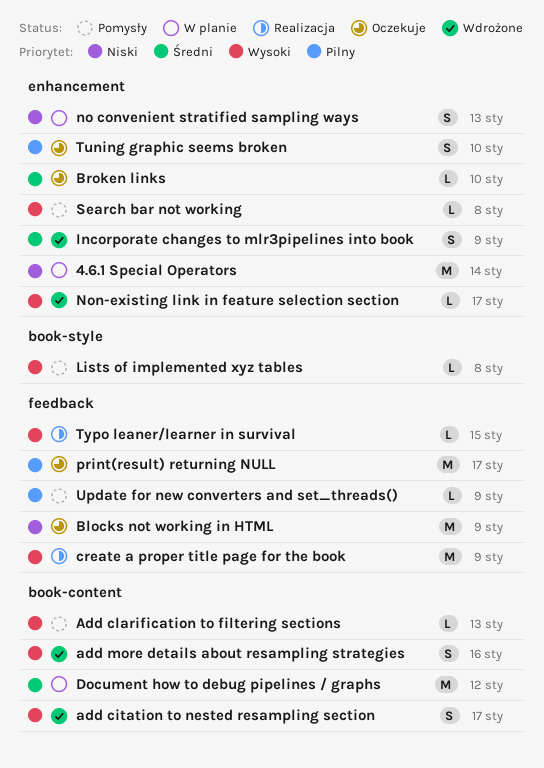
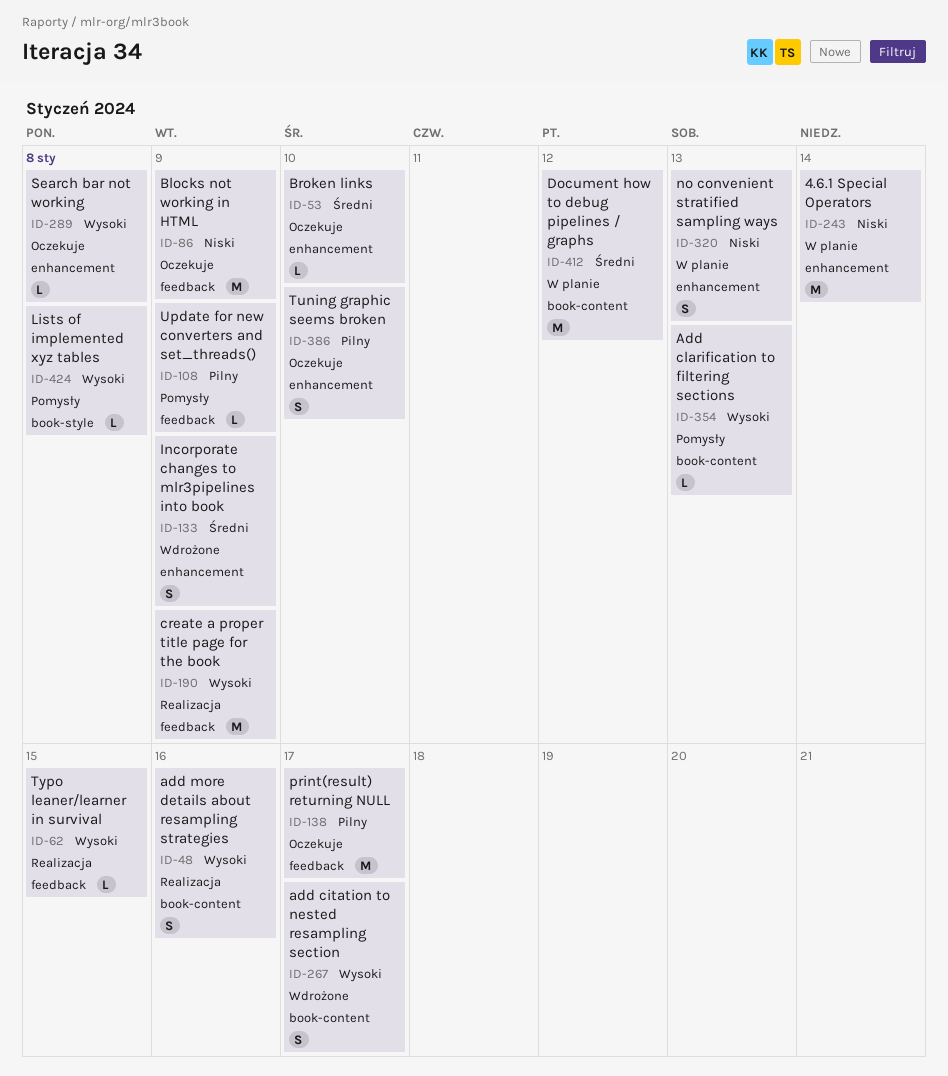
add more details about resampling strategies, status: Wdrożone -> Realizacja
Non-existing link in feature selection section: present -> none
Search bar not working, status: Pomysły -> Oczekuje

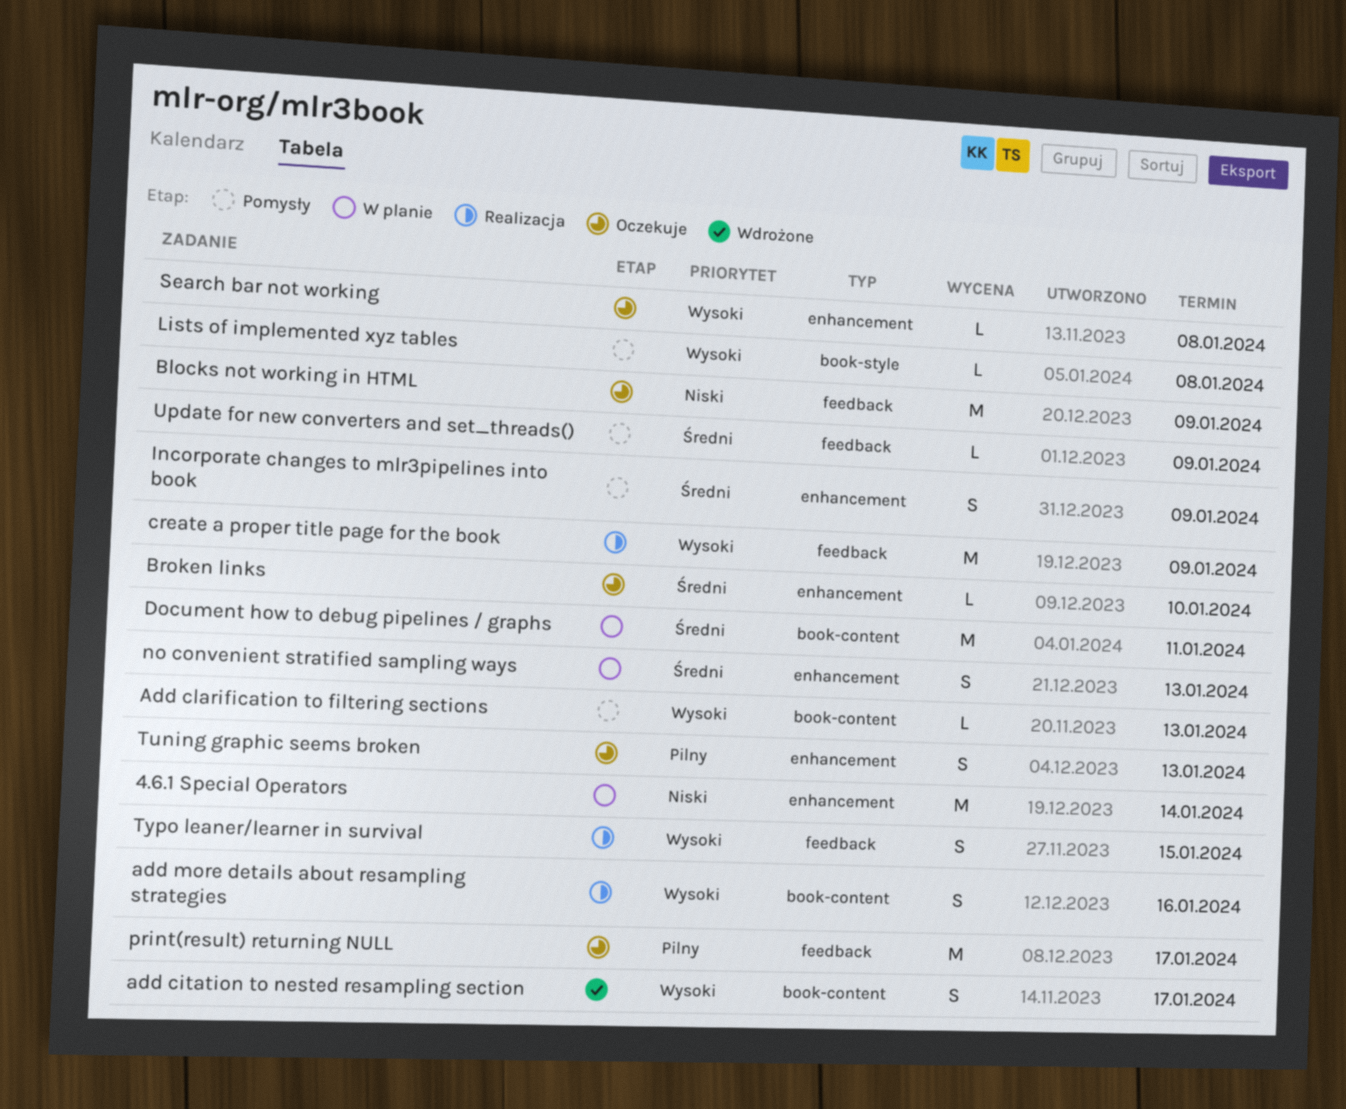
Document how to debug pipelines / graphs, due: Jan 12 -> Jan 11
Incorporate changes to mlr3pipelines into book, status: Wdrożone -> Pomysły
no convenient stratified sampling ways, priority: Niski -> Średni
Tuning graphic seems broken, due: Jan 10 -> Jan 13
Typo leaner/learner in survival, estimate: L -> S
Update for new converters and set_threads(), priority: Pilny -> Średni

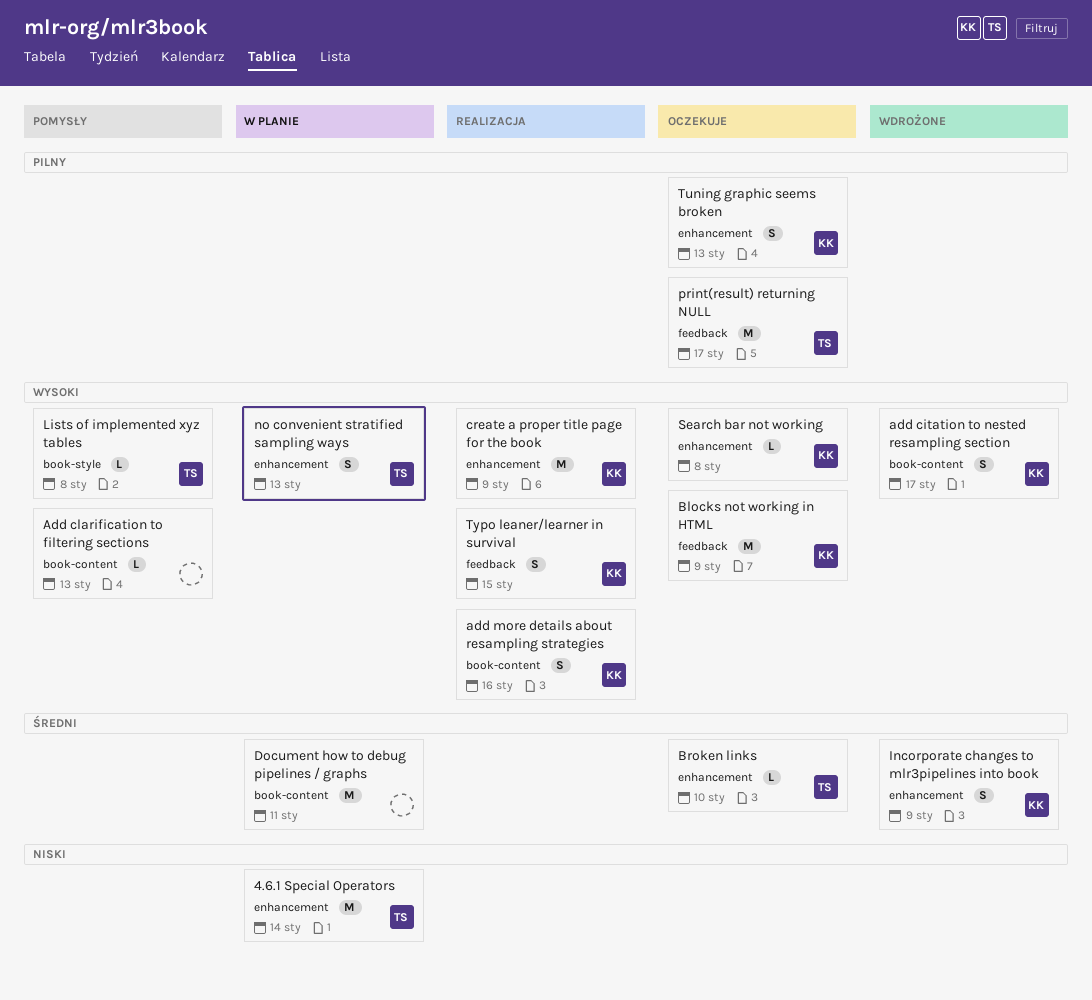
Blocks not working in HTML, priority: Niski -> Wysoki
create a proper title page for the book, label: feedback -> enhancement
Incorporate changes to mlr3pipelines into book, status: Pomysły -> Wdrożone
no convenient stratified sampling ways, priority: Średni -> Wysoki
Update for new converters and set_threads(): present -> none

